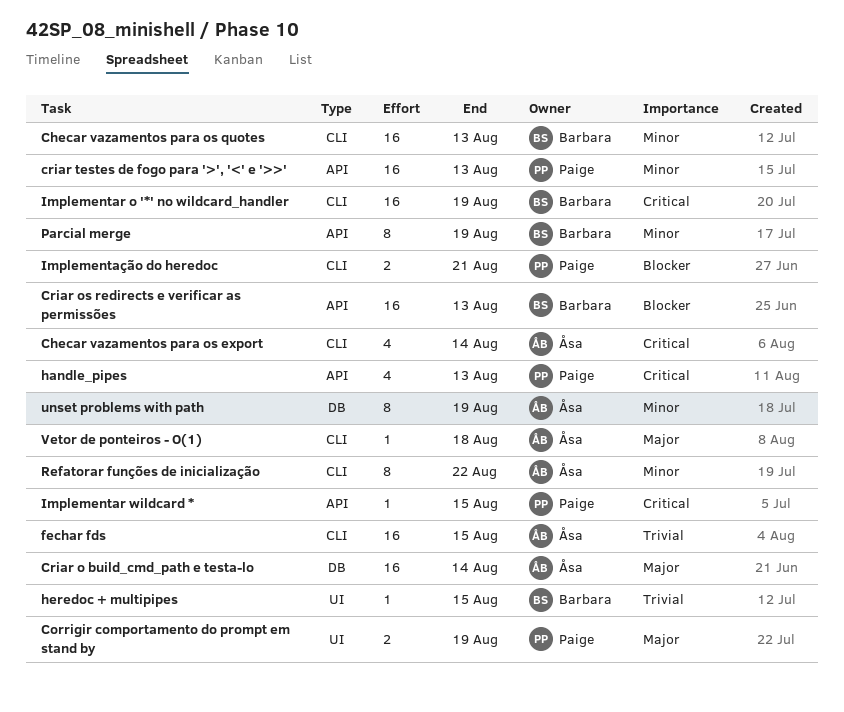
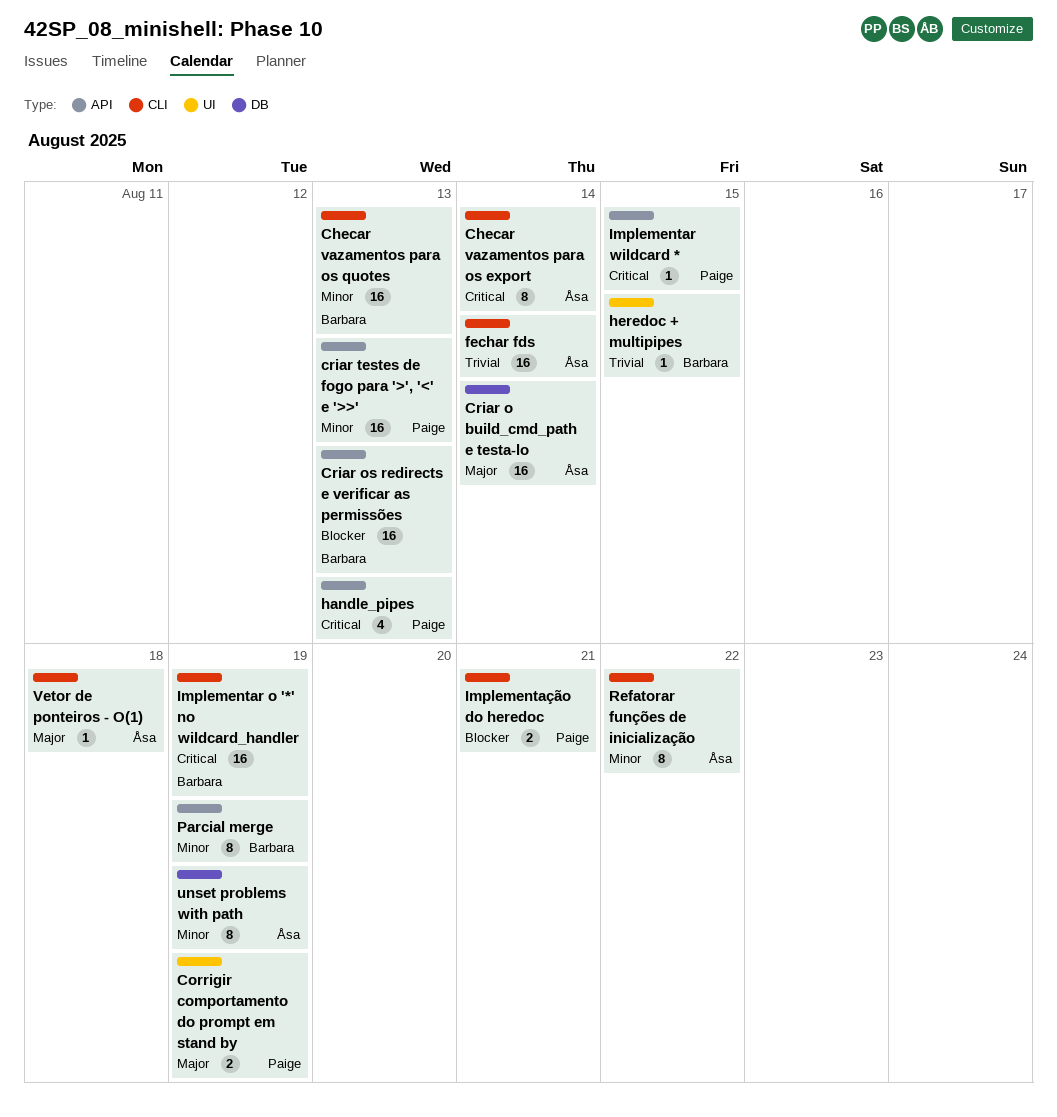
Checar vazamentos para os export, estimate: 4 -> 8
fechar fds, due: Aug 15 -> Aug 14

